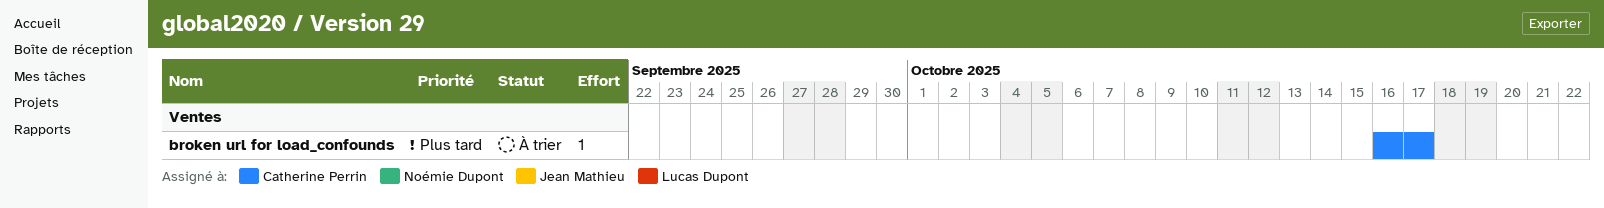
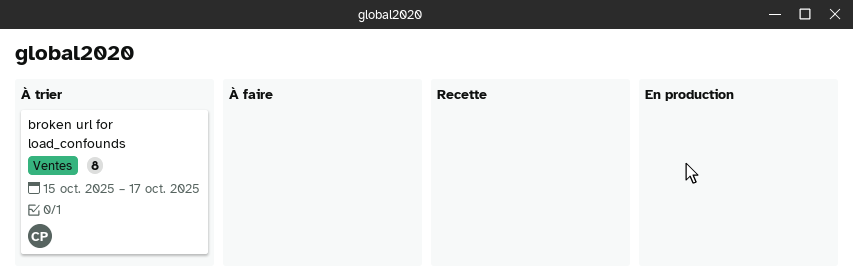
broken url for load_confounds, estimate: 1 -> 8
broken url for load_confounds, start: Oct 16 -> Oct 15

